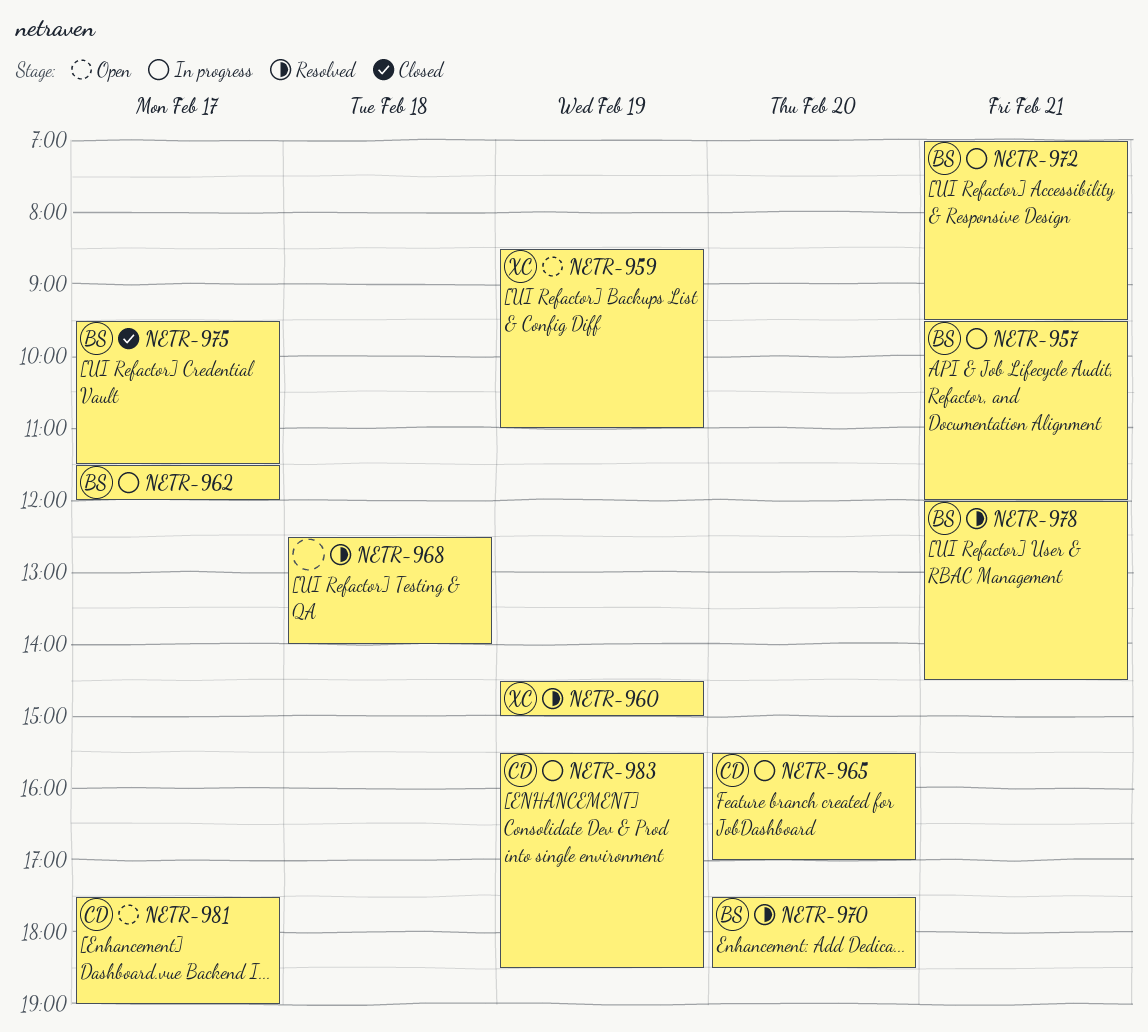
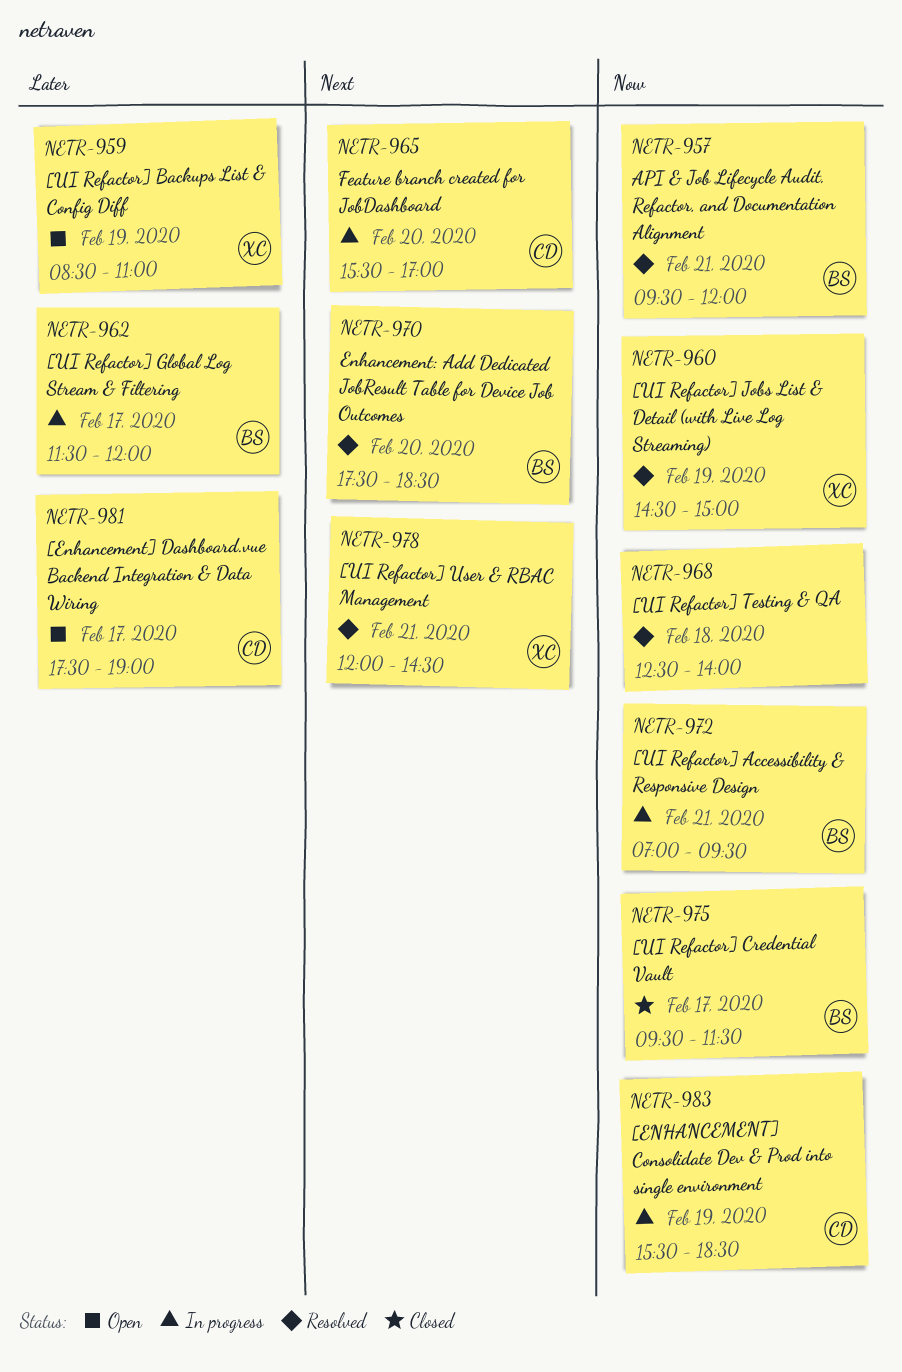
NETR-957, status: In progress -> Resolved
NETR-978, owner: BS -> XC

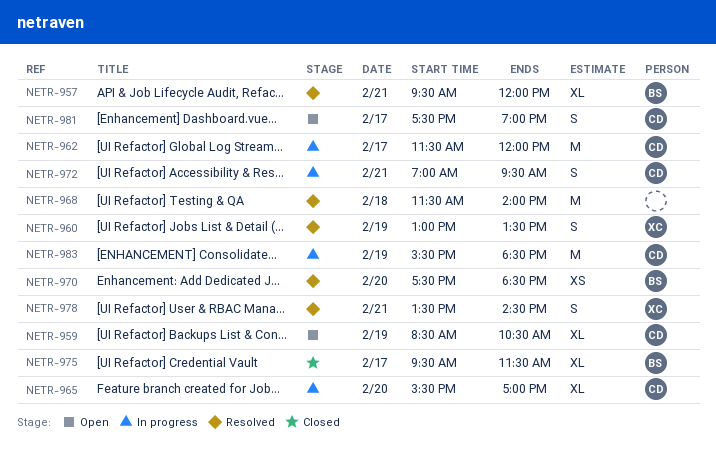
NETR-959, owner: XC -> CD
NETR-959, ends: 11:00 -> 10:30
NETR-960, begins: 14:30 -> 13:00
NETR-960, ends: 15:00 -> 13:30
NETR-962, owner: BS -> CD
NETR-968, begins: 12:30 -> 11:30
NETR-972, owner: BS -> CD
NETR-978, begins: 12:00 -> 13:30

